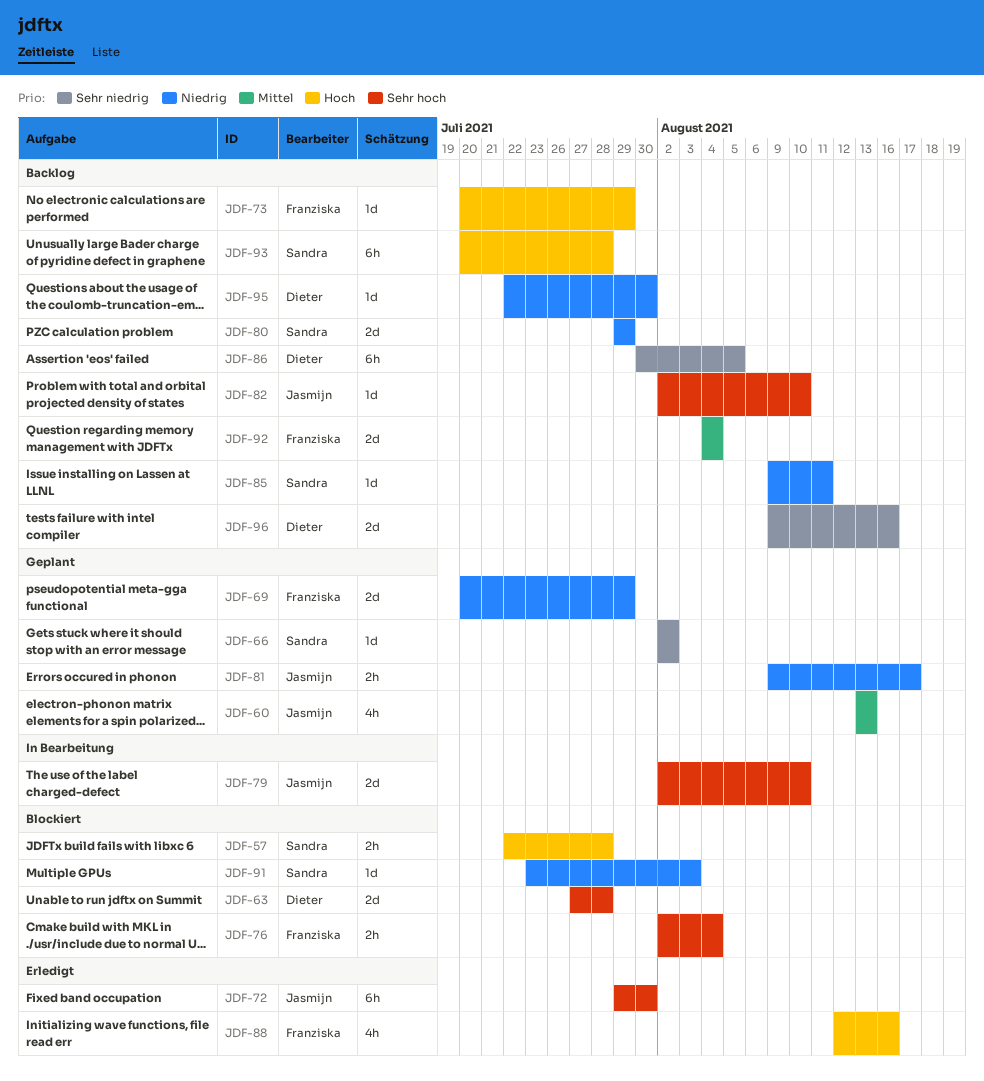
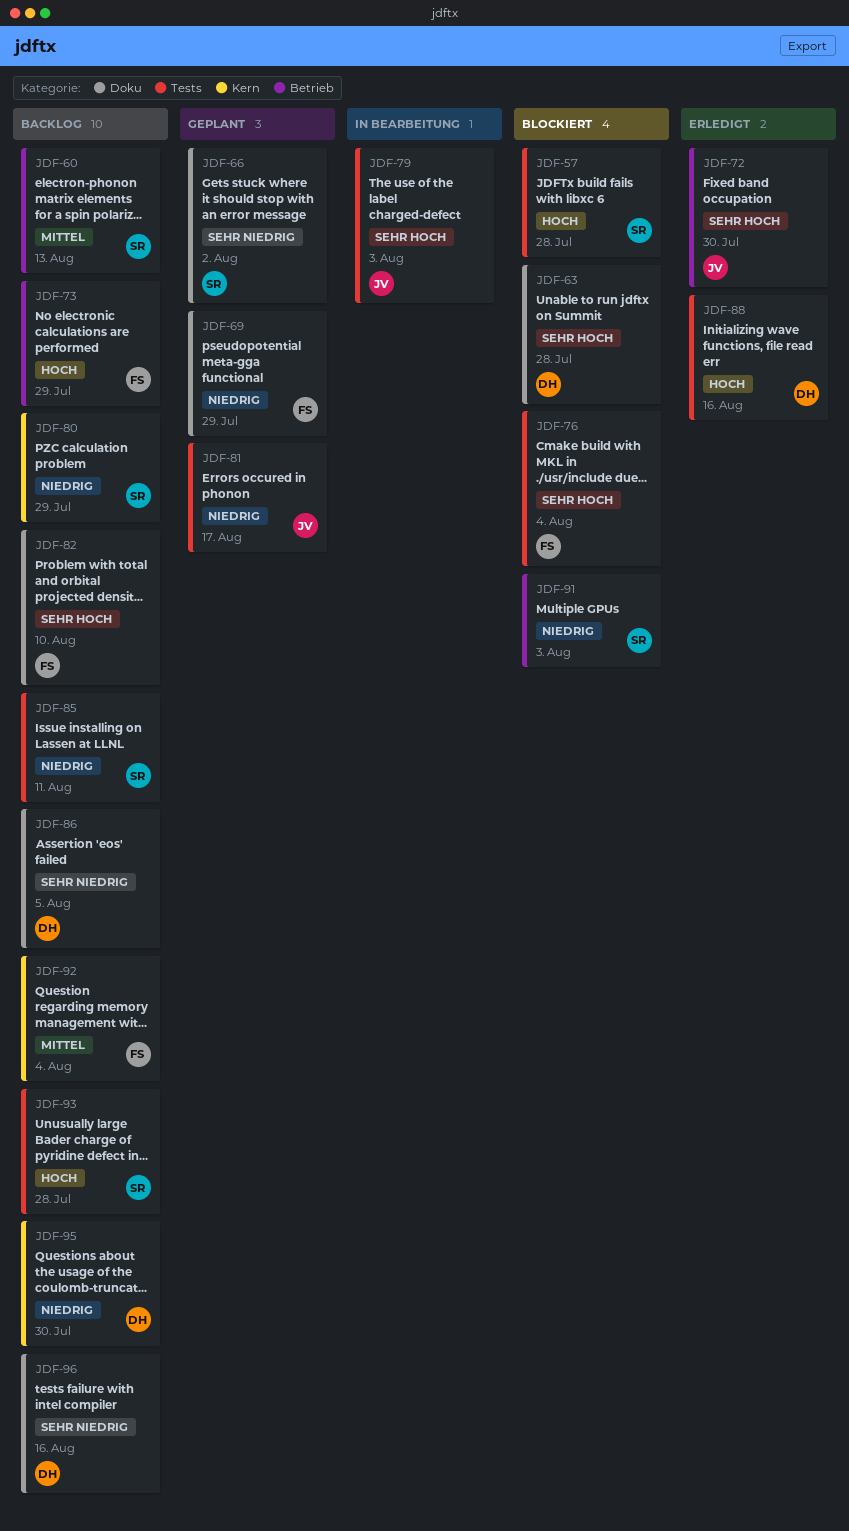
JDF-60, status: Geplant -> Backlog
JDF-60, owner: Jasmijn -> Sandra
JDF-79, due: Aug 10 -> Aug 3
JDF-82, owner: Jasmijn -> Franziska
JDF-88, owner: Franziska -> Dieter

